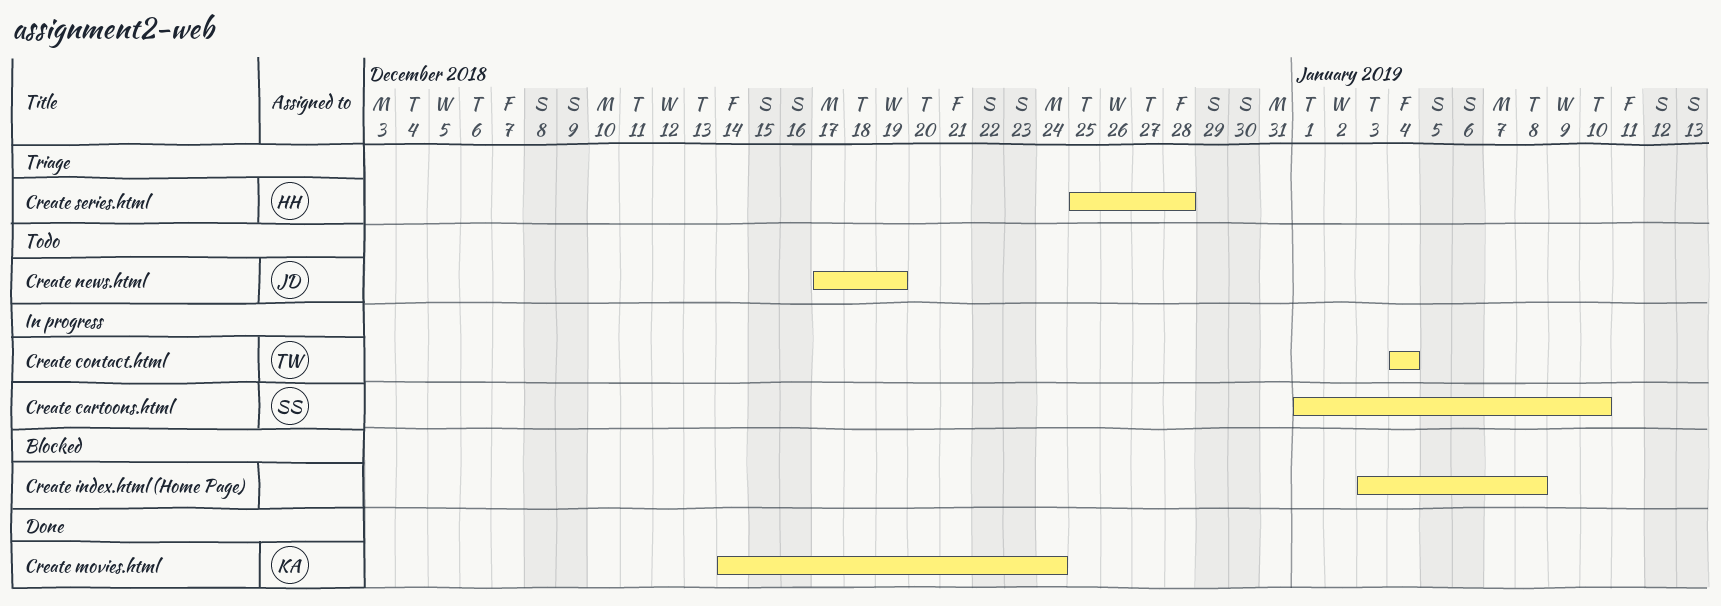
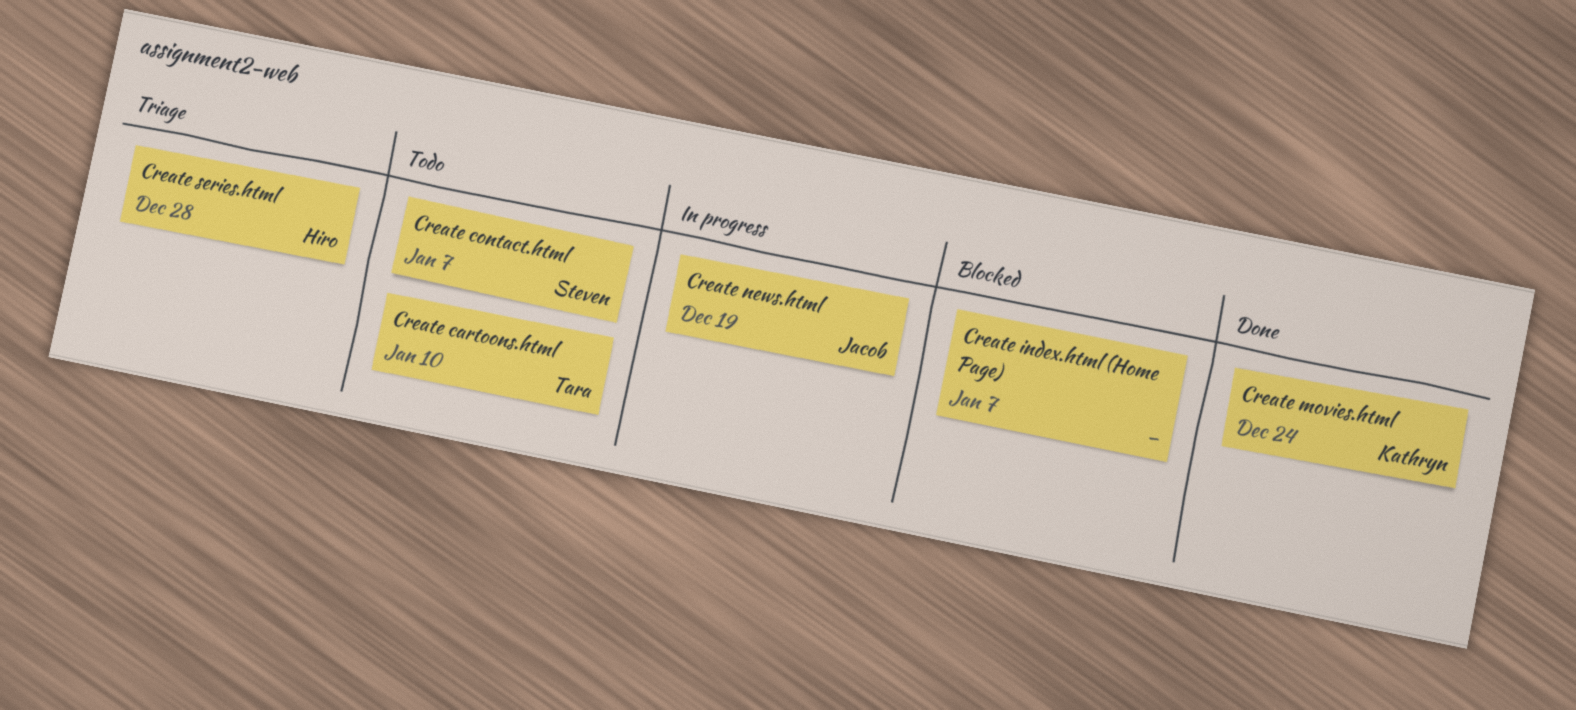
Create cartoons.html, status: In progress -> Todo
Create cartoons.html, owner: Steven -> Tara
Create contact.html, status: In progress -> Todo
Create contact.html, owner: Tara -> Steven
Create contact.html, due: Jan 4 -> Jan 7
Create index.html (Home Page), due: Jan 8 -> Jan 7
Create news.html, status: Todo -> In progress

